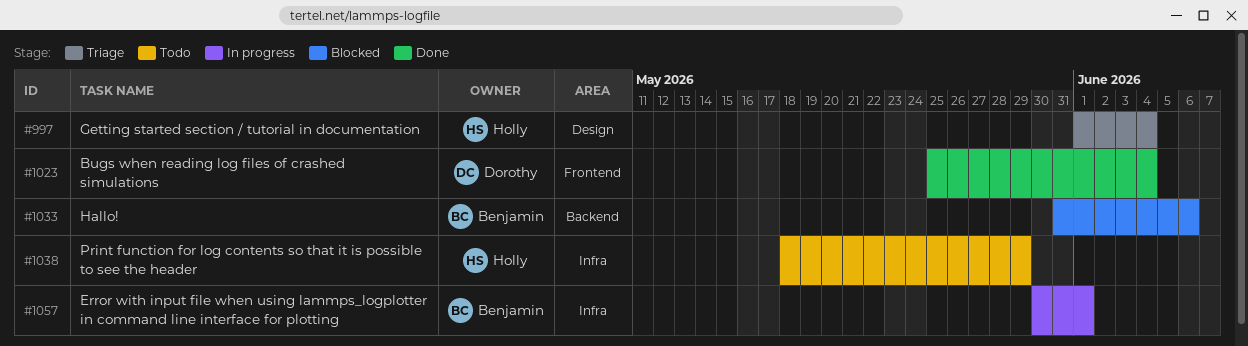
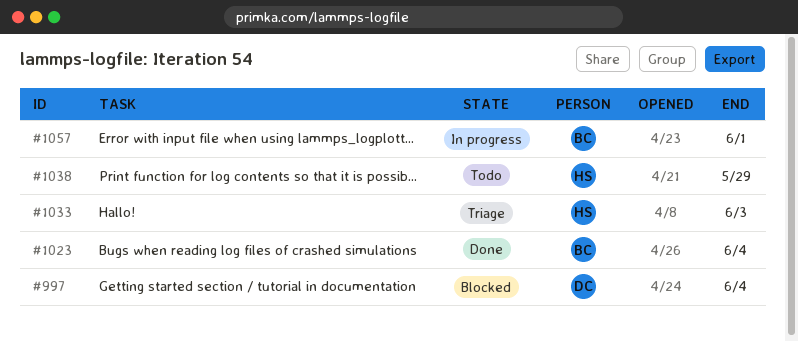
#997, status: Triage -> Blocked
#997, owner: Holly -> Dorothy
#1023, owner: Dorothy -> Benjamin
#1033, status: Blocked -> Triage
#1033, owner: Benjamin -> Holly
#1033, due: Jun 6 -> Jun 3

